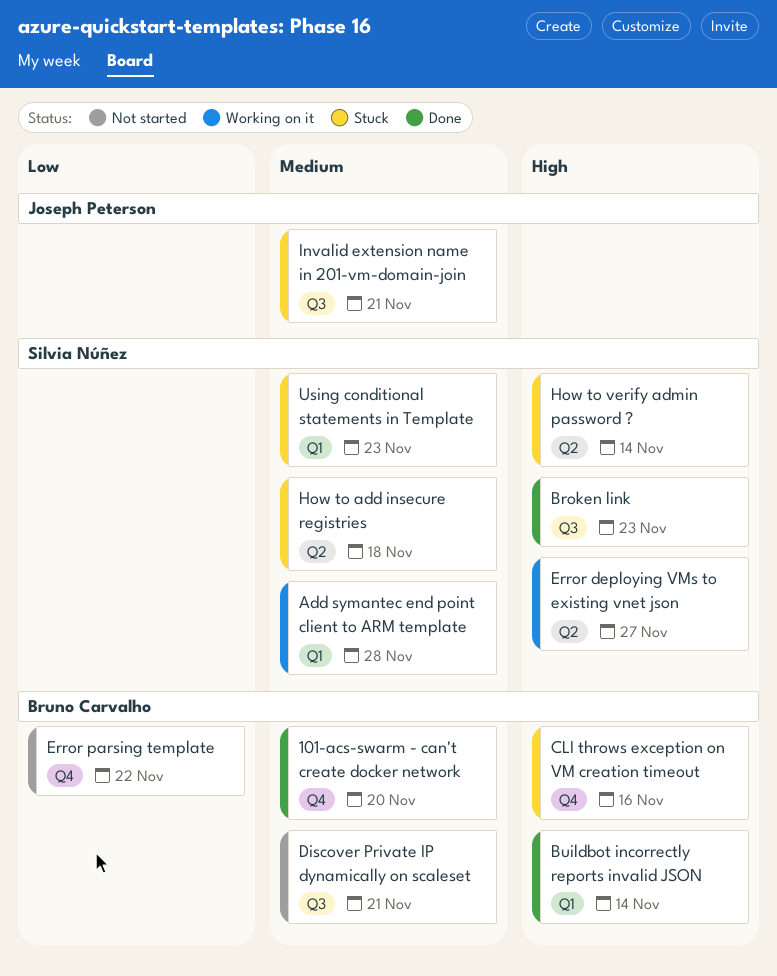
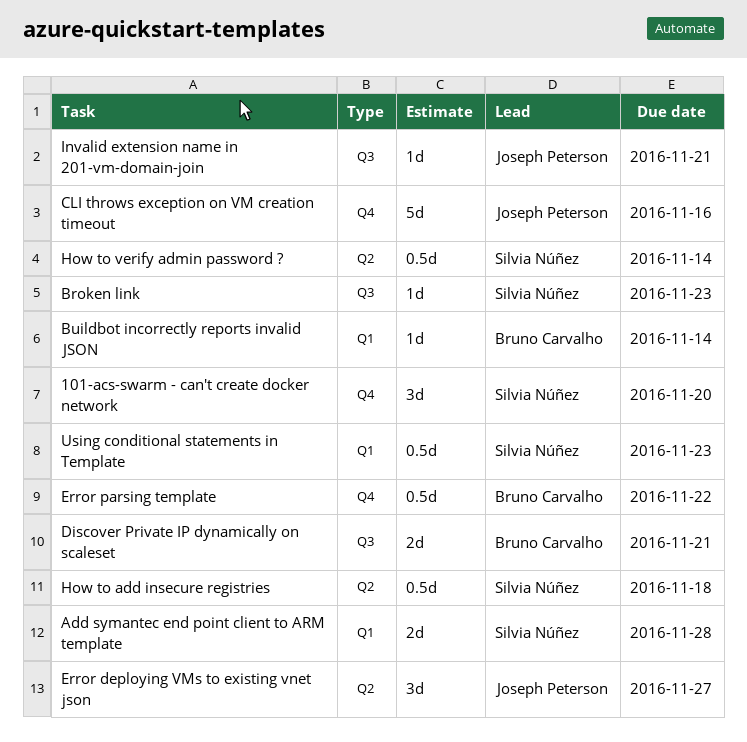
101-acs-swarm - can't create docker network, owner: Bruno Carvalho -> Silvia Núñez
CLI throws exception on VM creation timeout, owner: Bruno Carvalho -> Joseph Peterson
Error deploying VMs to existing vnet json, owner: Silvia Núñez -> Joseph Peterson

